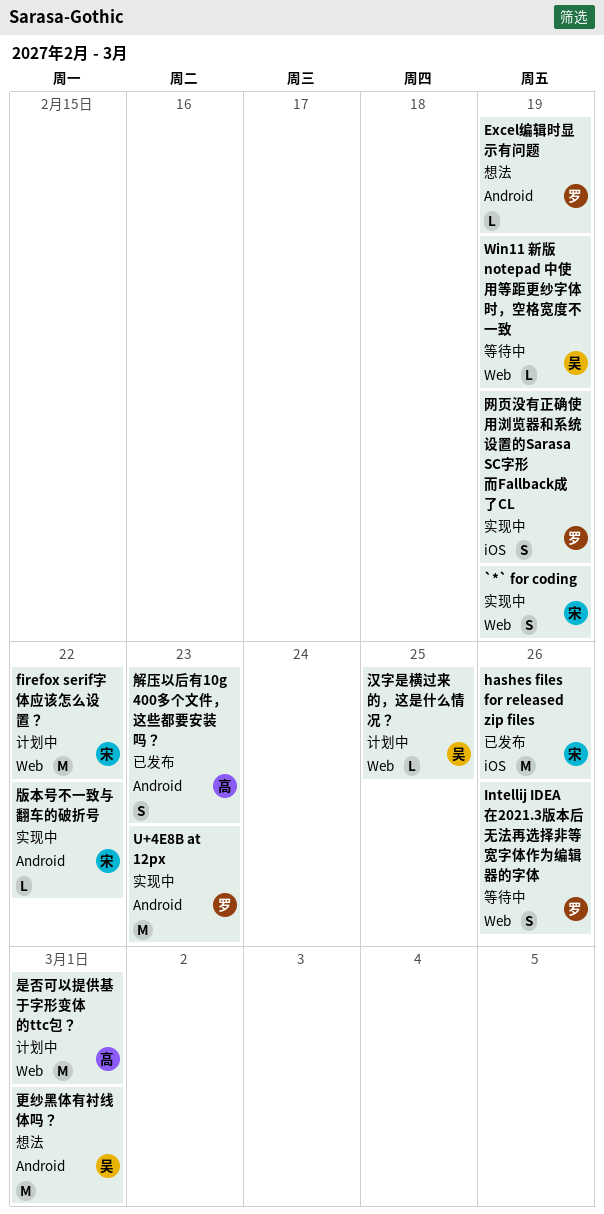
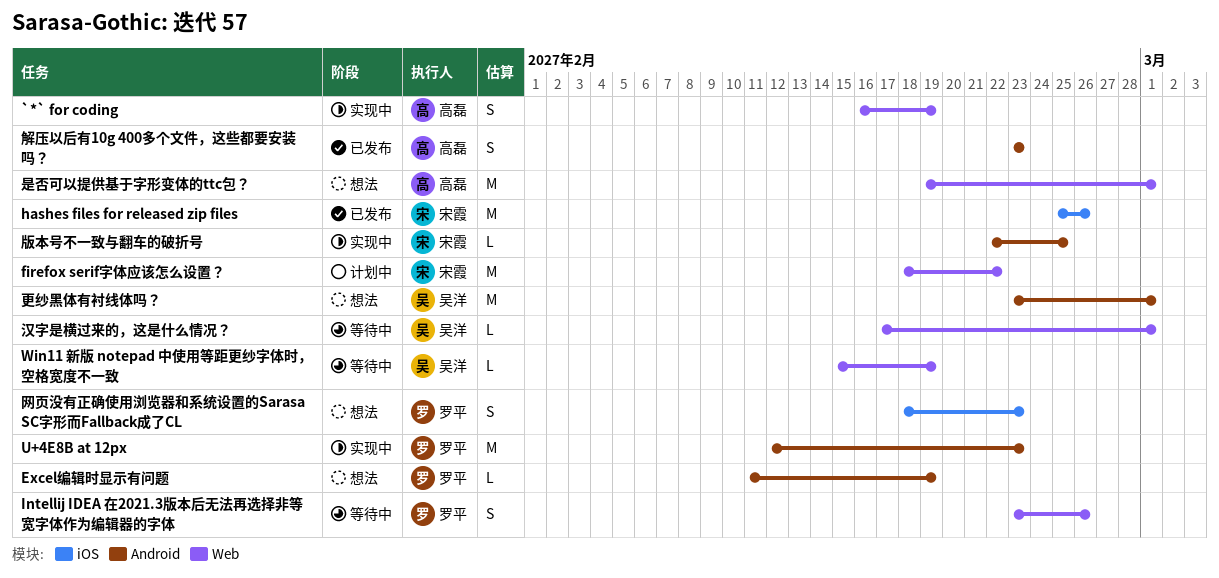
`*` for coding, owner: 宋霞 -> 高磊
是否可以提供基于字形变体的ttc包？, status: 计划中 -> 想法
汉字是横过来的，这是什么情况？, status: 计划中 -> 等待中
汉字是横过来的，这是什么情况？, due: Feb 25 -> Mar 1
版本号不一致与翻车的破折号, due: Feb 22 -> Feb 25
网页没有正确使用浏览器和系统设置的Sarasa SC字形而Fallback成了CL, status: 实现中 -> 想法
网页没有正确使用浏览器和系统设置的Sarasa SC字形而Fallback成了CL, due: Feb 19 -> Feb 23

